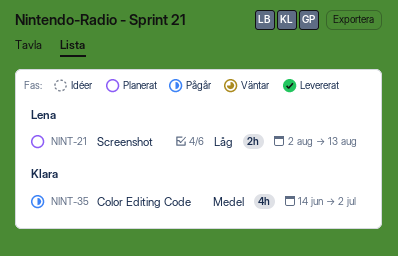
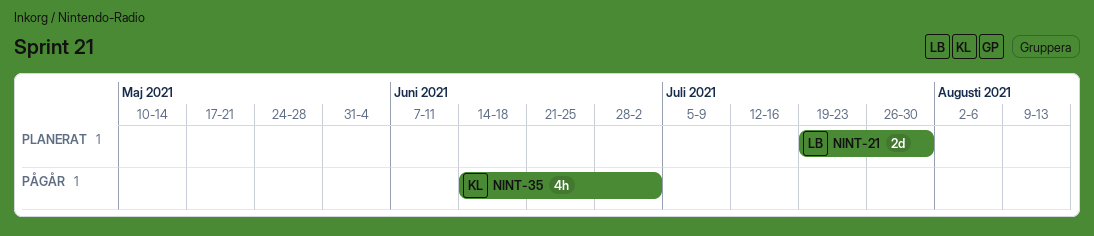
NINT-21, estimate: 2h -> 2d
NINT-21, start: Aug 2 -> Jul 19
NINT-21, due: Aug 13 -> Jul 30

